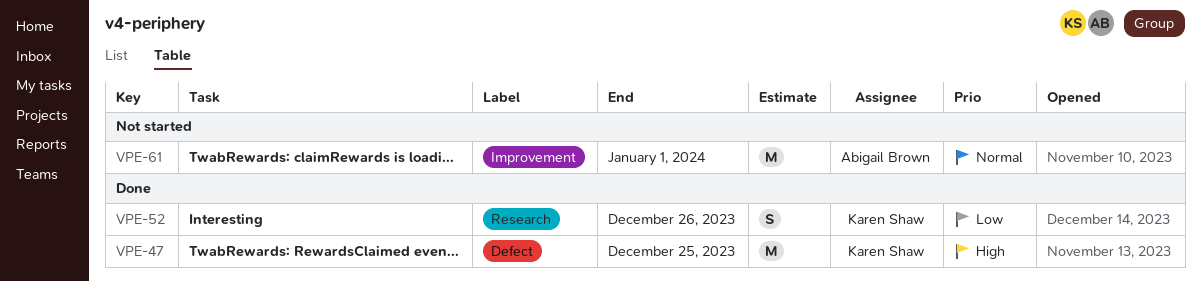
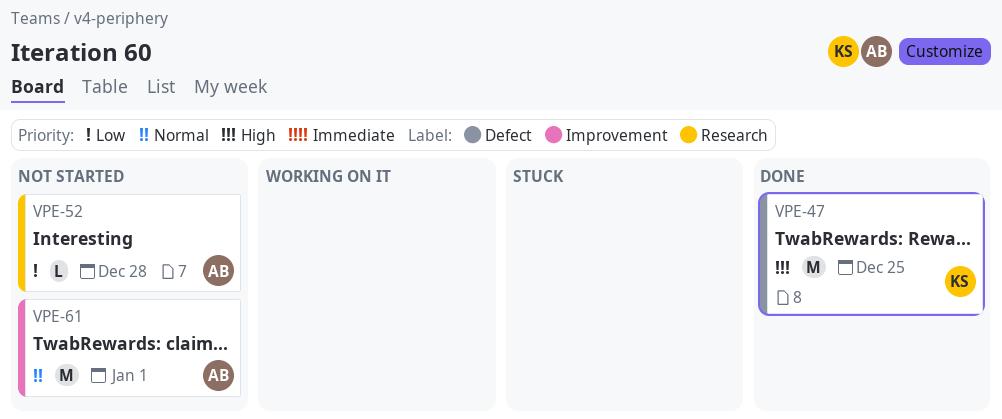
VPE-52, status: Done -> Not started
VPE-52, owner: Karen Shaw -> Abigail Brown
VPE-52, estimate: S -> L
VPE-52, due: Dec 26 -> Dec 28

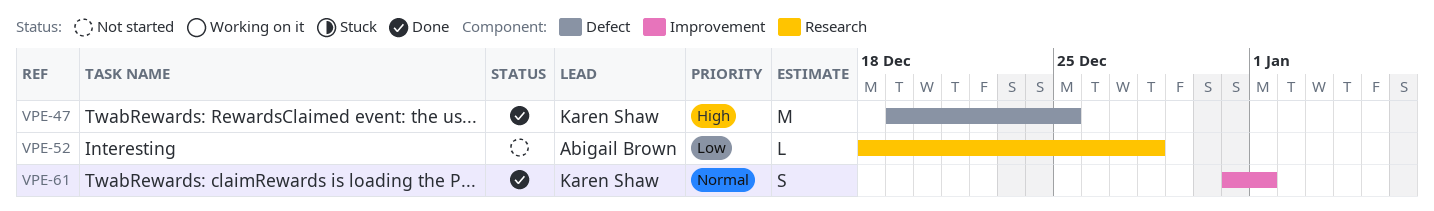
VPE-61, status: Not started -> Done
VPE-61, owner: Abigail Brown -> Karen Shaw
VPE-61, estimate: M -> S

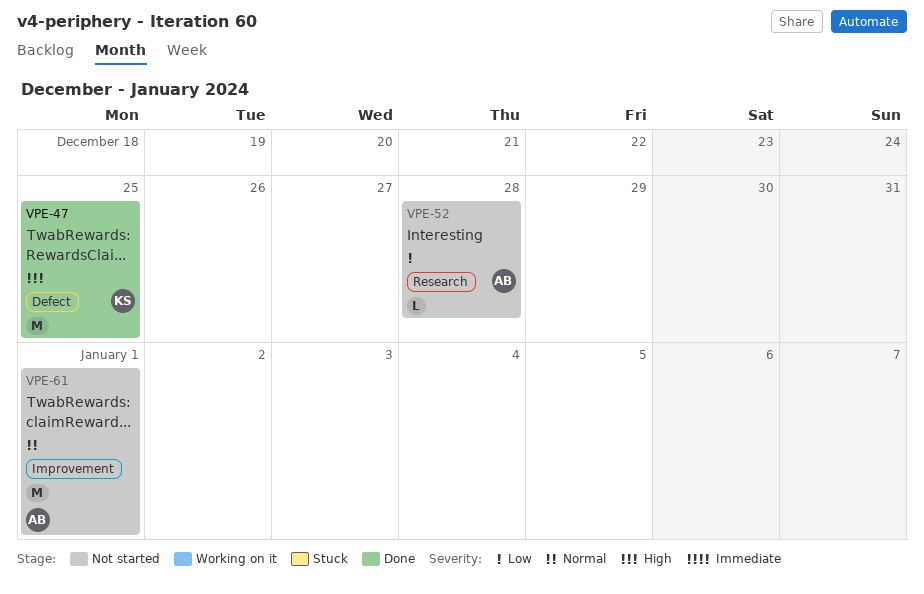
VPE-61, status: Done -> Not started
VPE-61, owner: Karen Shaw -> Abigail Brown
VPE-61, estimate: S -> M

